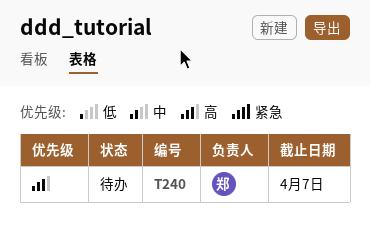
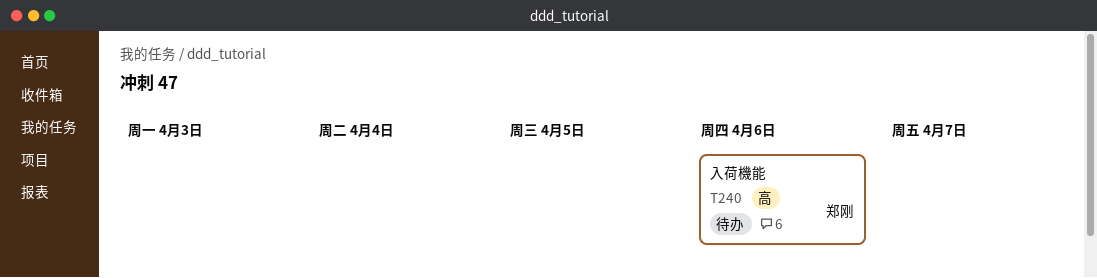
T240, due: Apr 7 -> Apr 6

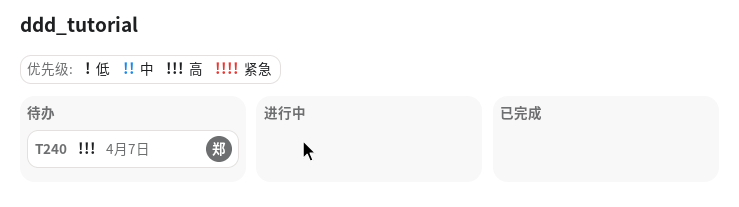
T240, due: Apr 6 -> Apr 7

